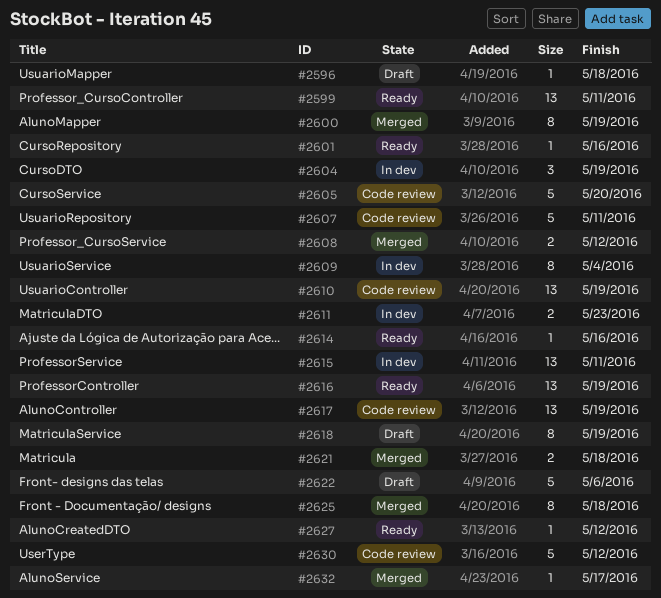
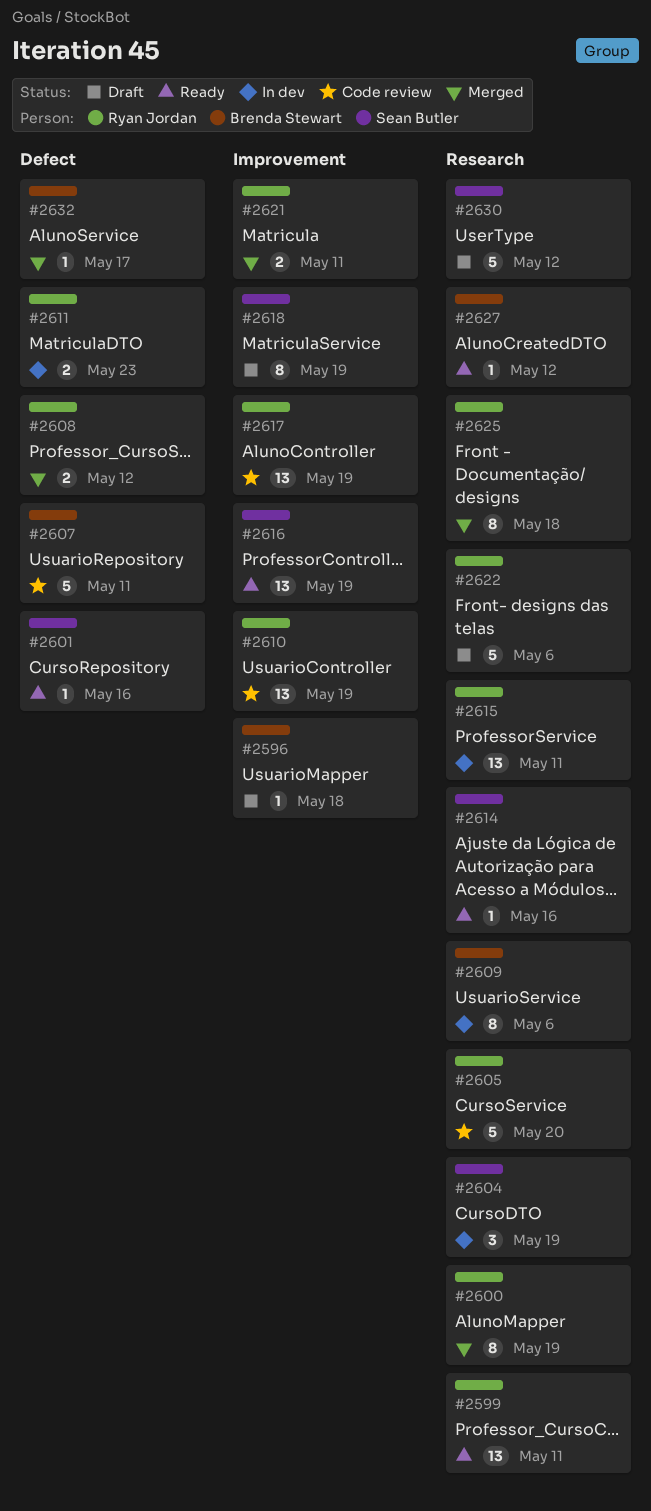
#2609, due: May 4 -> May 6
#2621, due: May 18 -> May 11
#2630, status: Code review -> Draft

